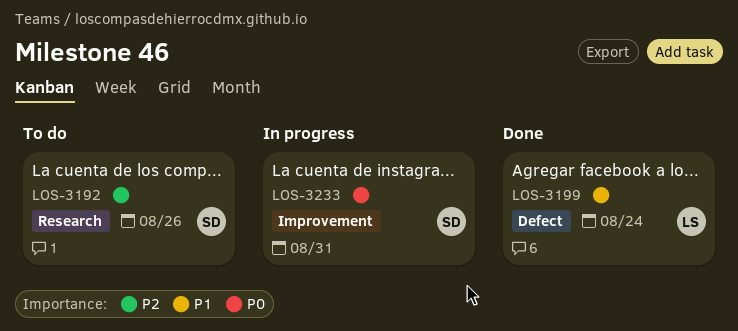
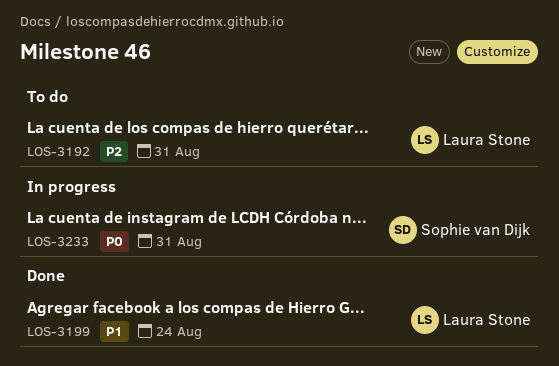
LOS-3192, owner: Sophie van Dijk -> Laura Stone
LOS-3192, due: Aug 26 -> Aug 31

